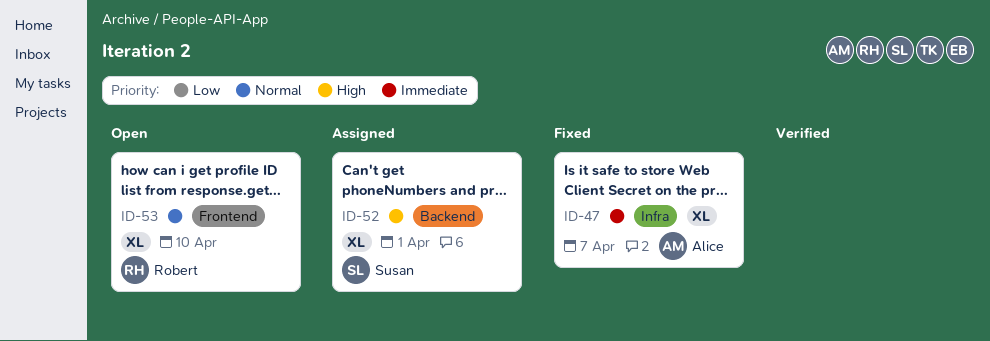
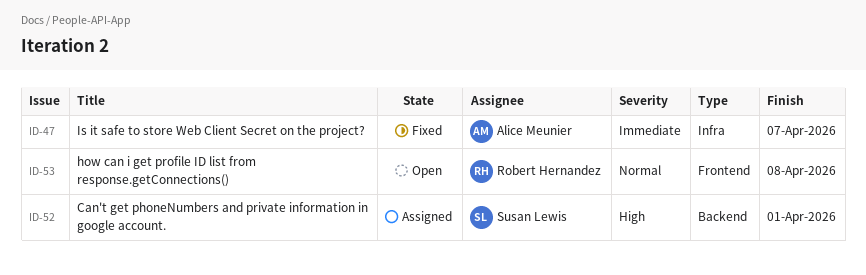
ID-53, due: Apr 10 -> Apr 8

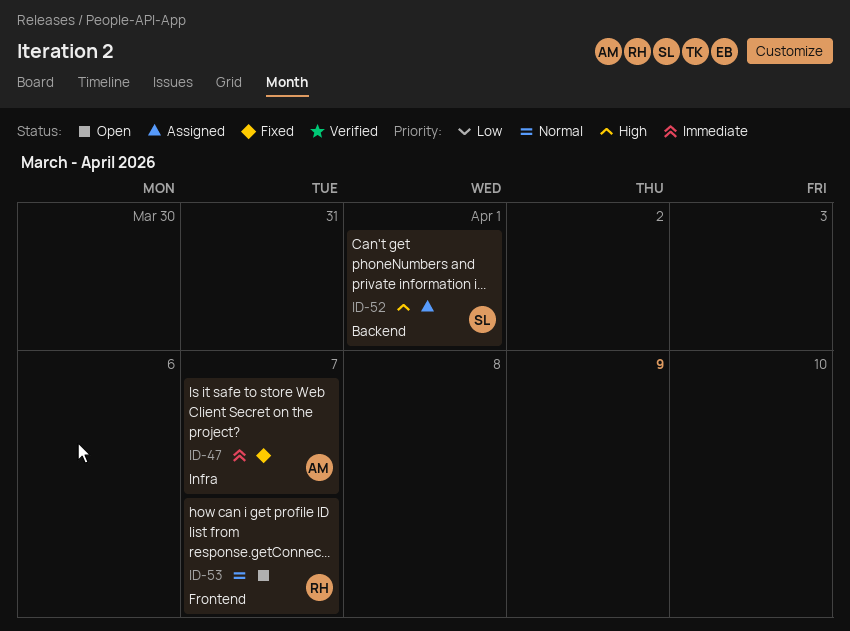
ID-53, due: Apr 8 -> Apr 7

